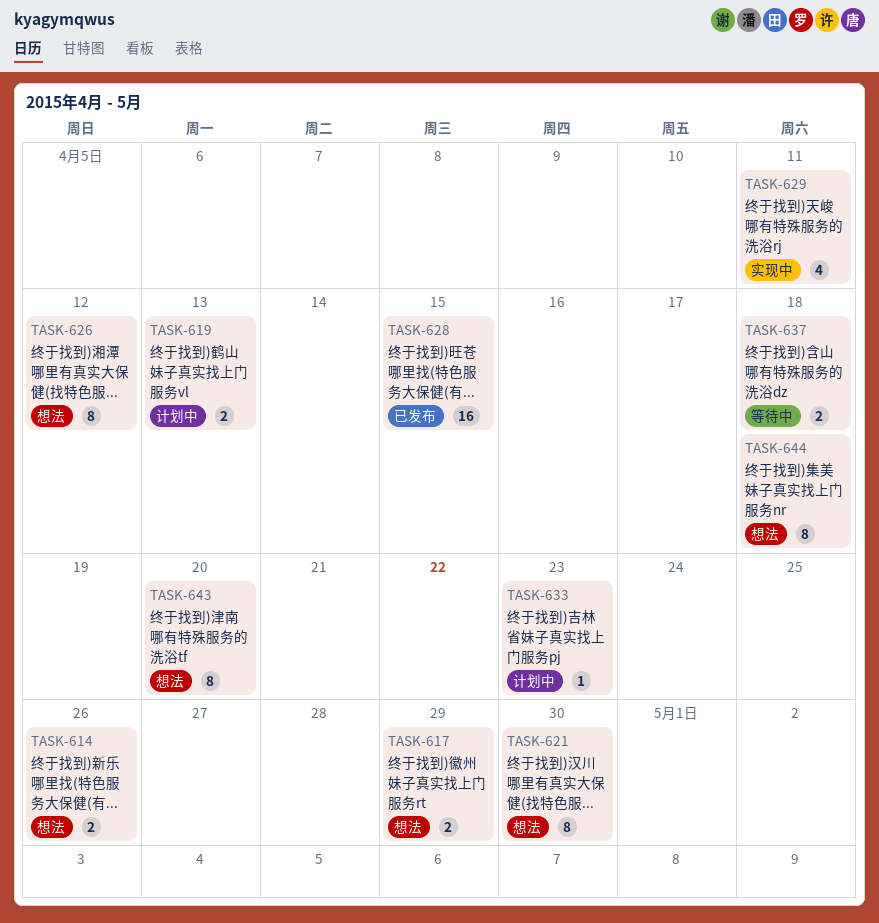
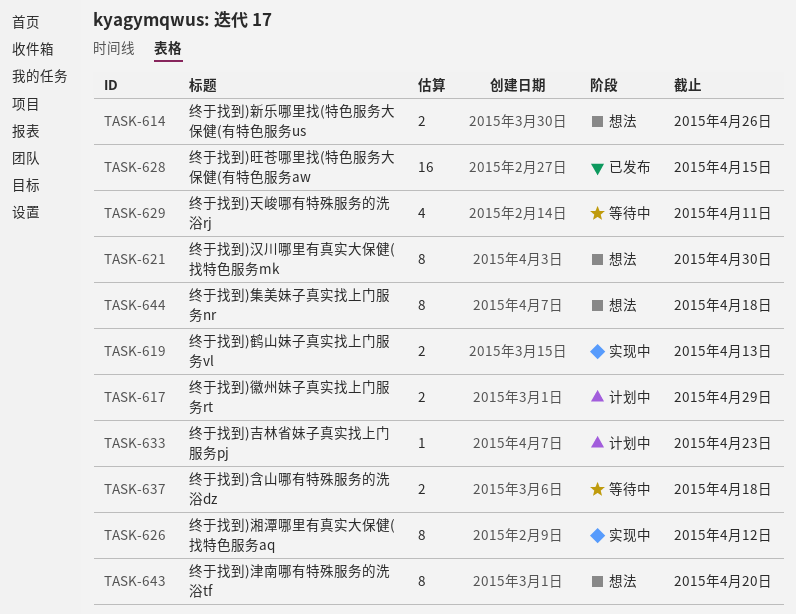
TASK-617, status: 想法 -> 计划中
TASK-619, status: 计划中 -> 实现中
TASK-626, status: 想法 -> 实现中
TASK-629, status: 实现中 -> 等待中

